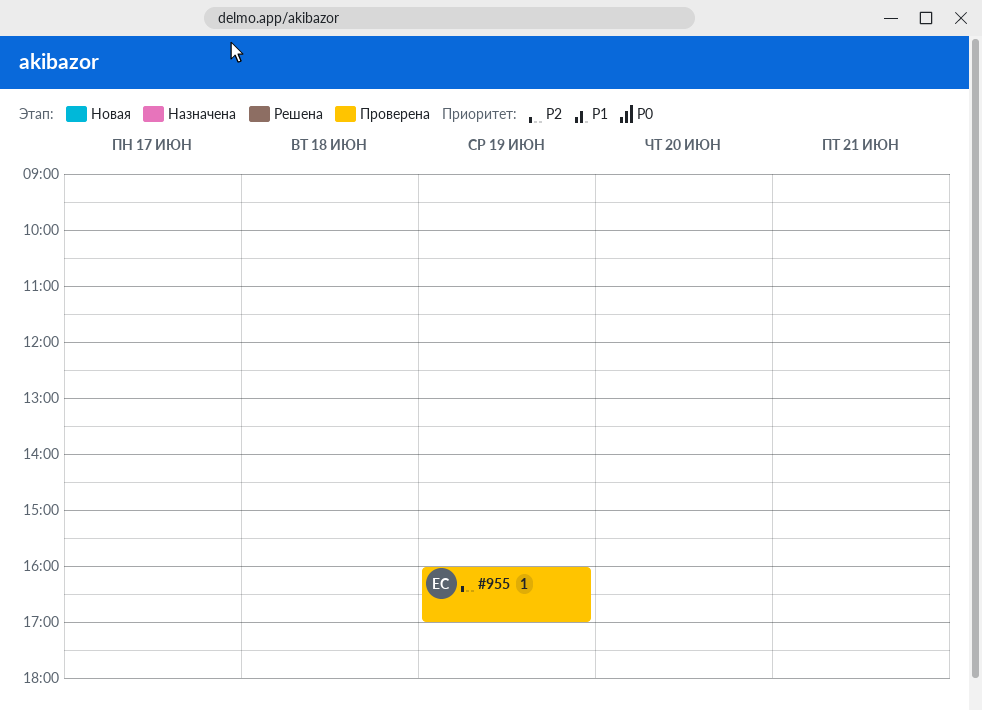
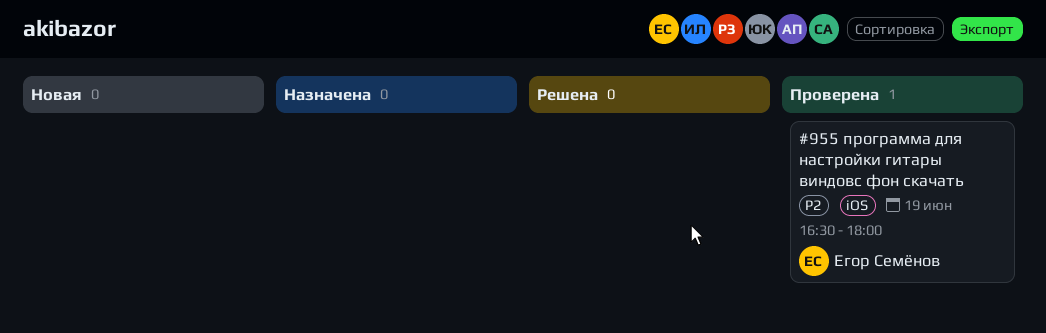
#955, begins: 16:00 -> 16:30
#955, ends: 17:00 -> 18:00

